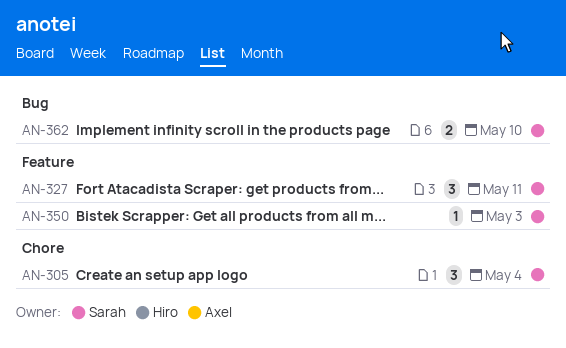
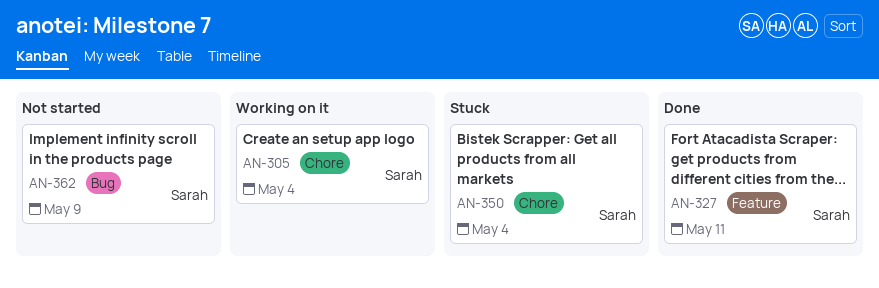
AN-350, label: Feature -> Chore
AN-350, due: May 3 -> May 4
AN-362, due: May 10 -> May 9

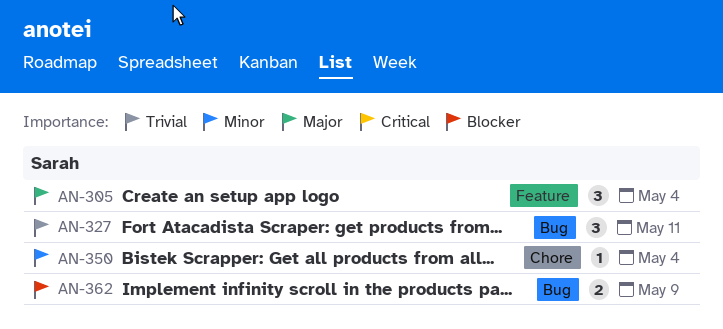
AN-305, label: Chore -> Feature
AN-327, label: Feature -> Bug

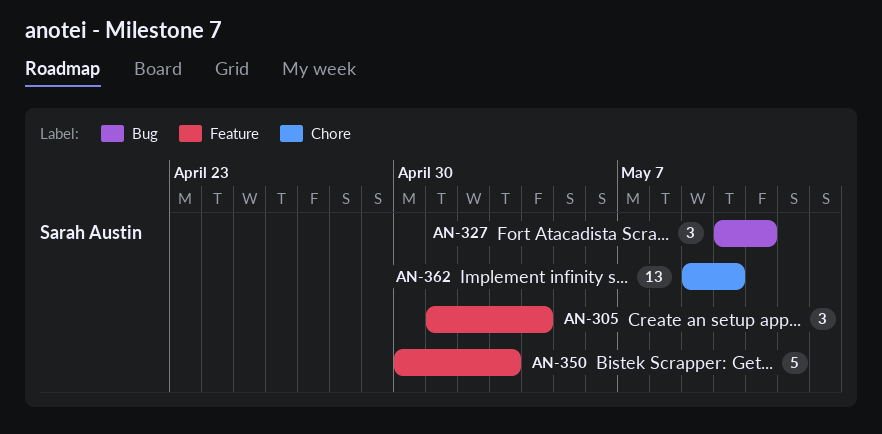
AN-350, label: Chore -> Feature
AN-350, estimate: 1 -> 5
AN-350, due: May 4 -> May 3
AN-362, label: Bug -> Chore
AN-362, estimate: 2 -> 13
AN-362, due: May 9 -> May 10

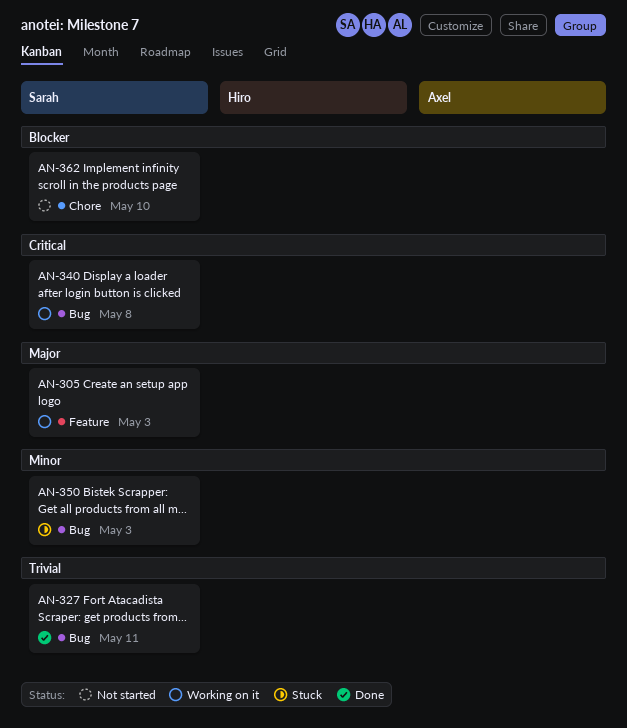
AN-305, due: May 4 -> May 3
AN-340: none -> present
AN-350, label: Feature -> Bug

